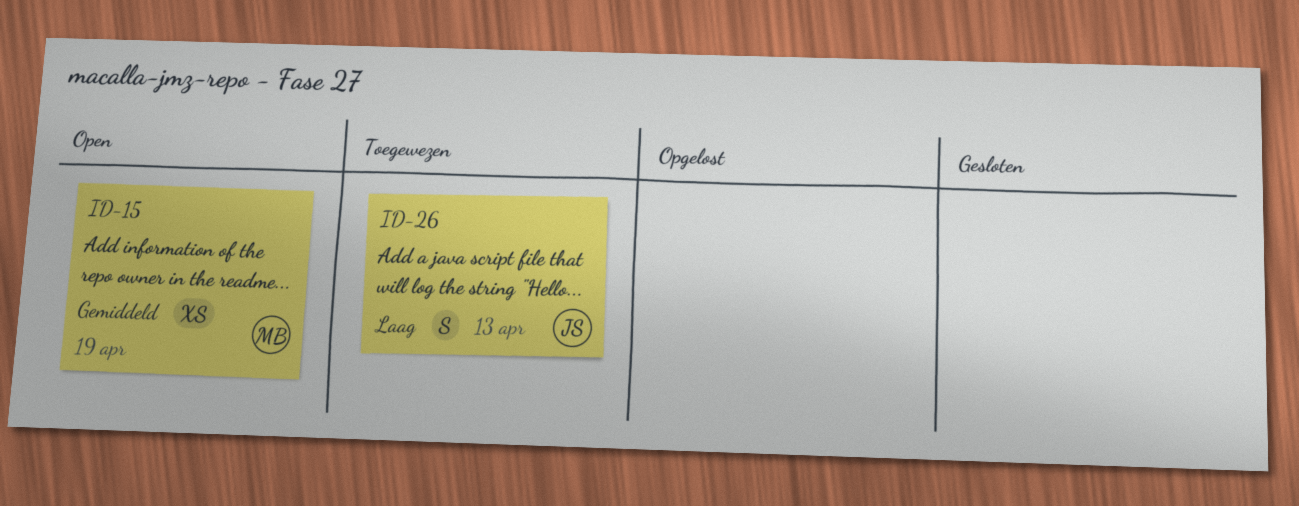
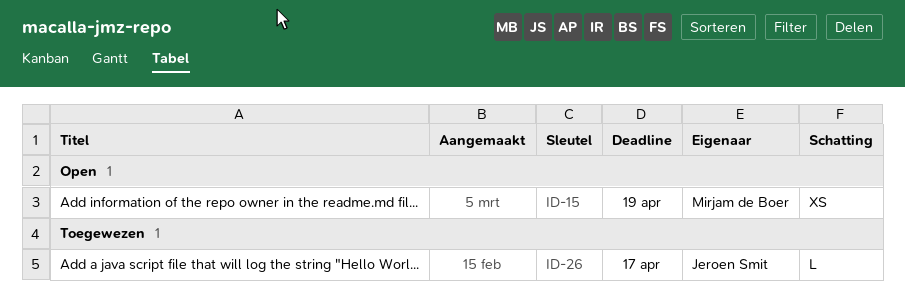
ID-26, estimate: S -> L
ID-26, due: Apr 13 -> Apr 17

